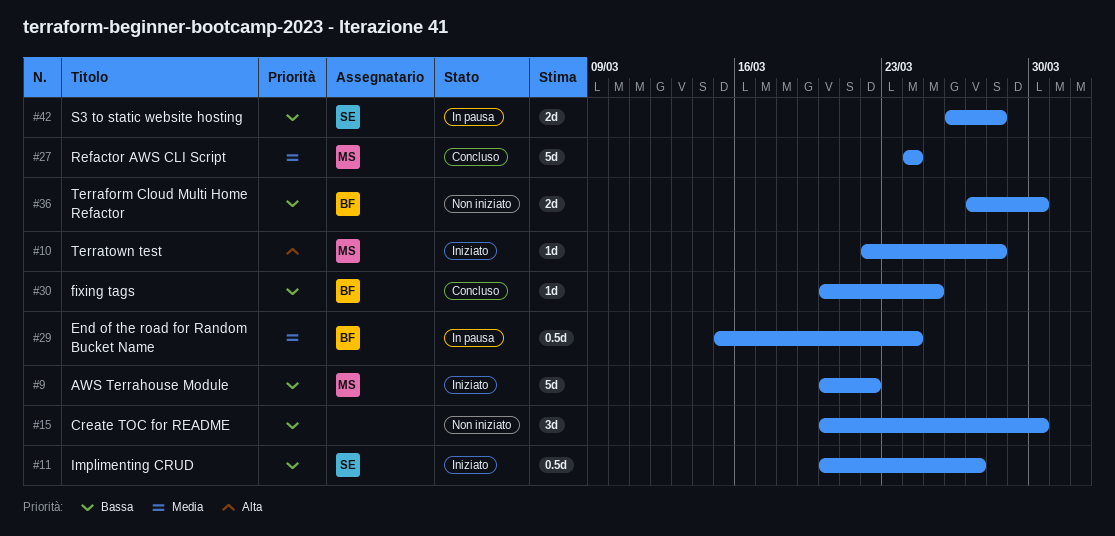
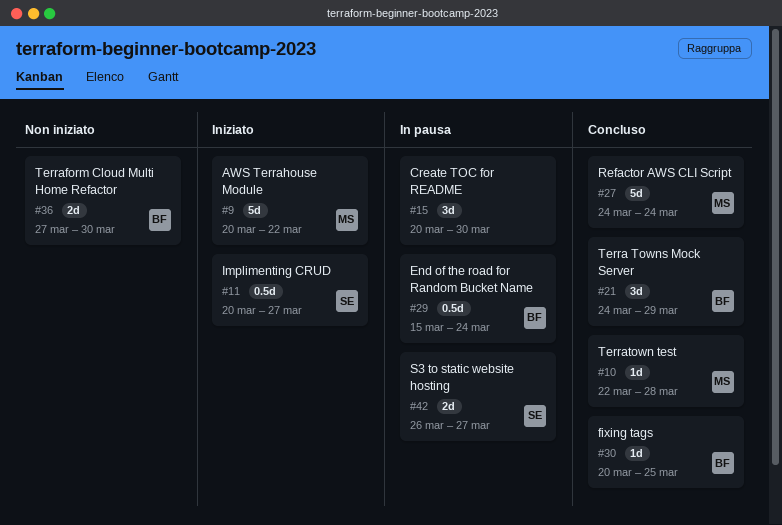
#10, status: Iniziato -> Concluso
#15, status: Non iniziato -> In pausa
#21: none -> present
#42, due: Mar 28 -> Mar 27

